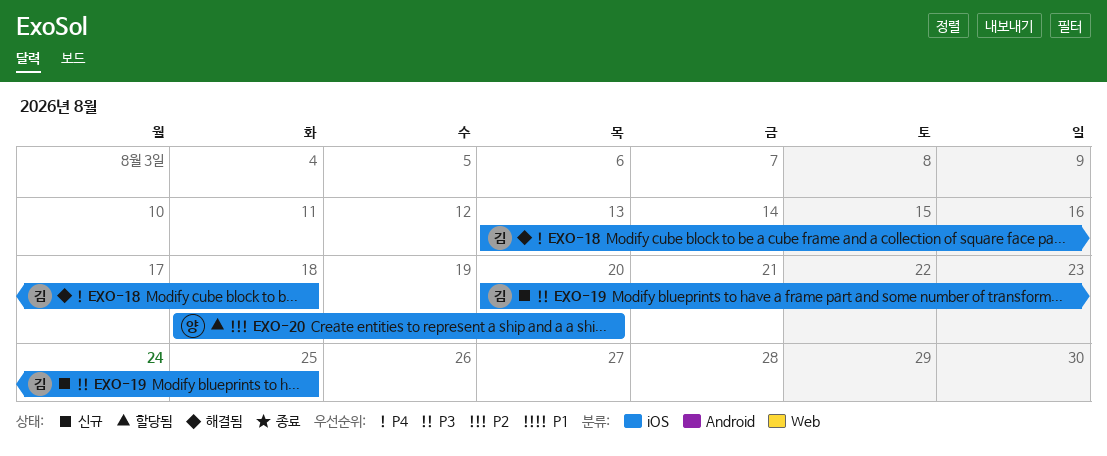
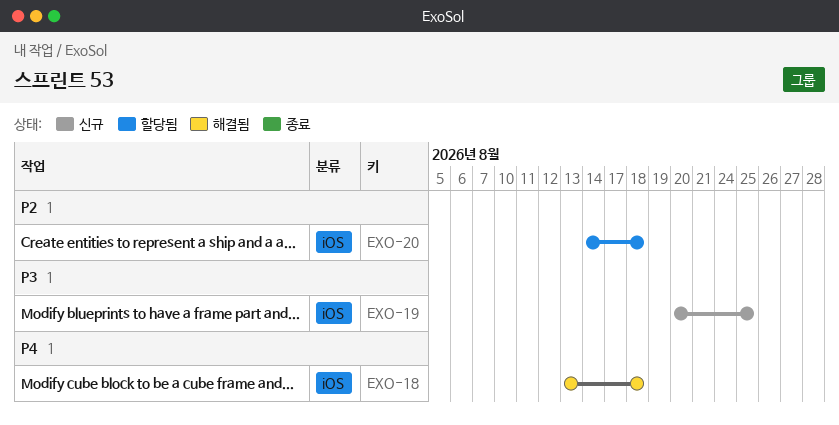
EXO-20, start: Aug 18 -> Aug 14
EXO-20, due: Aug 20 -> Aug 18

